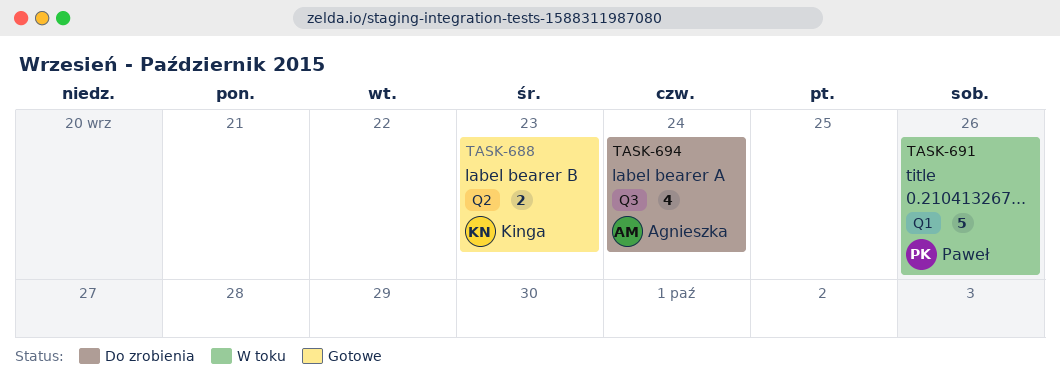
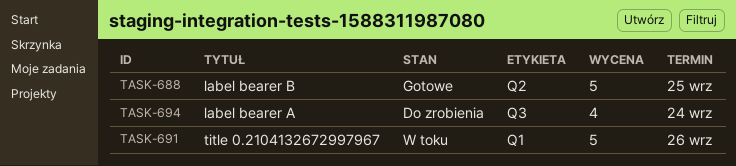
TASK-688, estimate: 2 -> 5
TASK-688, due: Sep 23 -> Sep 25

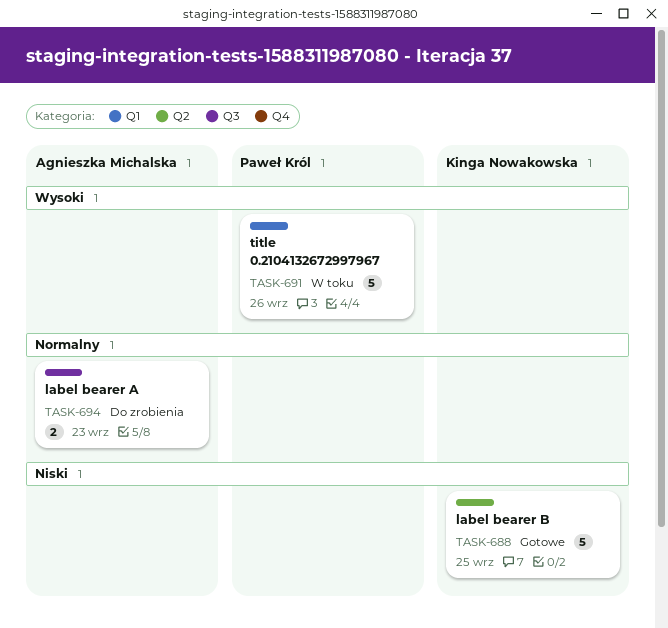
TASK-694, estimate: 4 -> 2
TASK-694, due: Sep 24 -> Sep 23

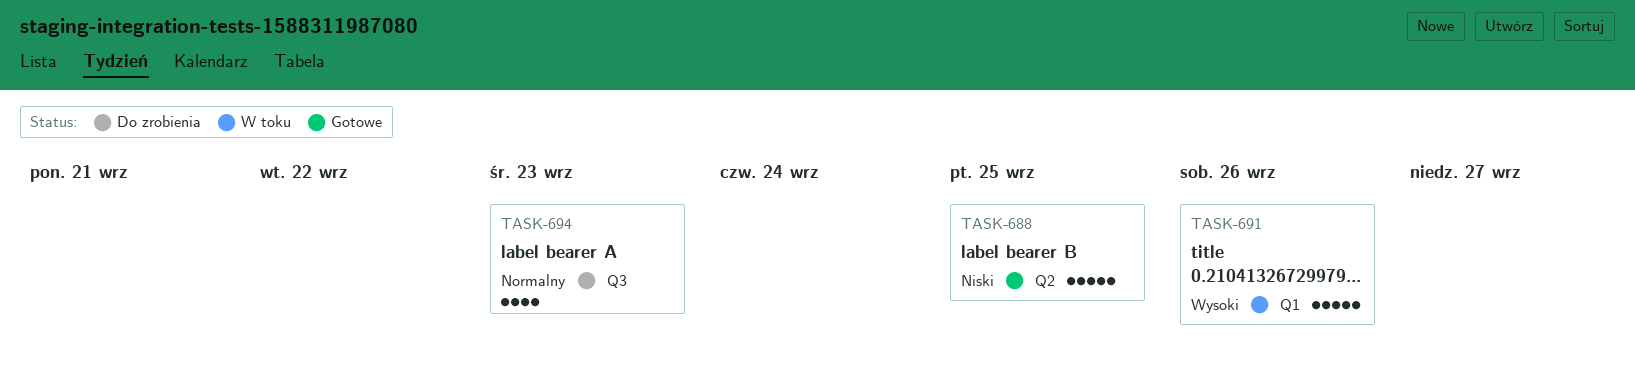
TASK-694, estimate: 2 -> 4

